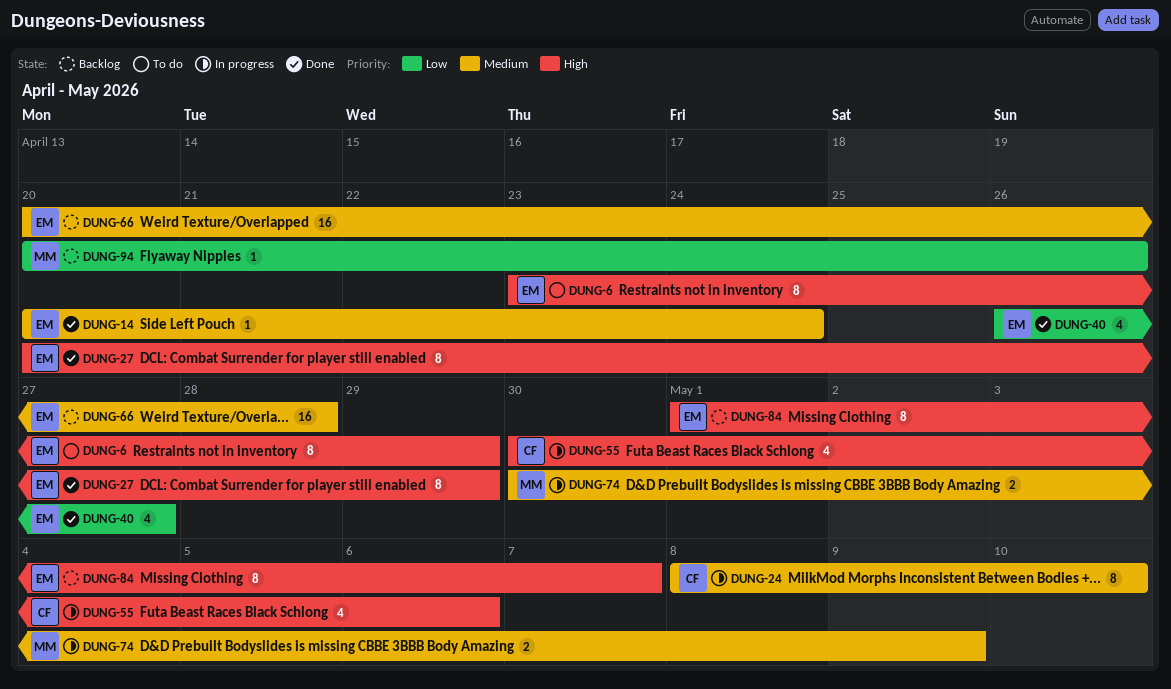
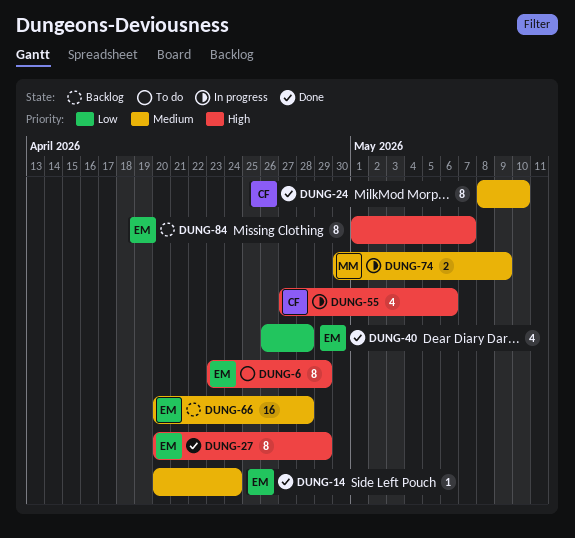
DUNG-24, status: In progress -> Done
DUNG-40, due: Apr 27 -> Apr 28
DUNG-55, start: Apr 30 -> Apr 27
DUNG-94: present -> none

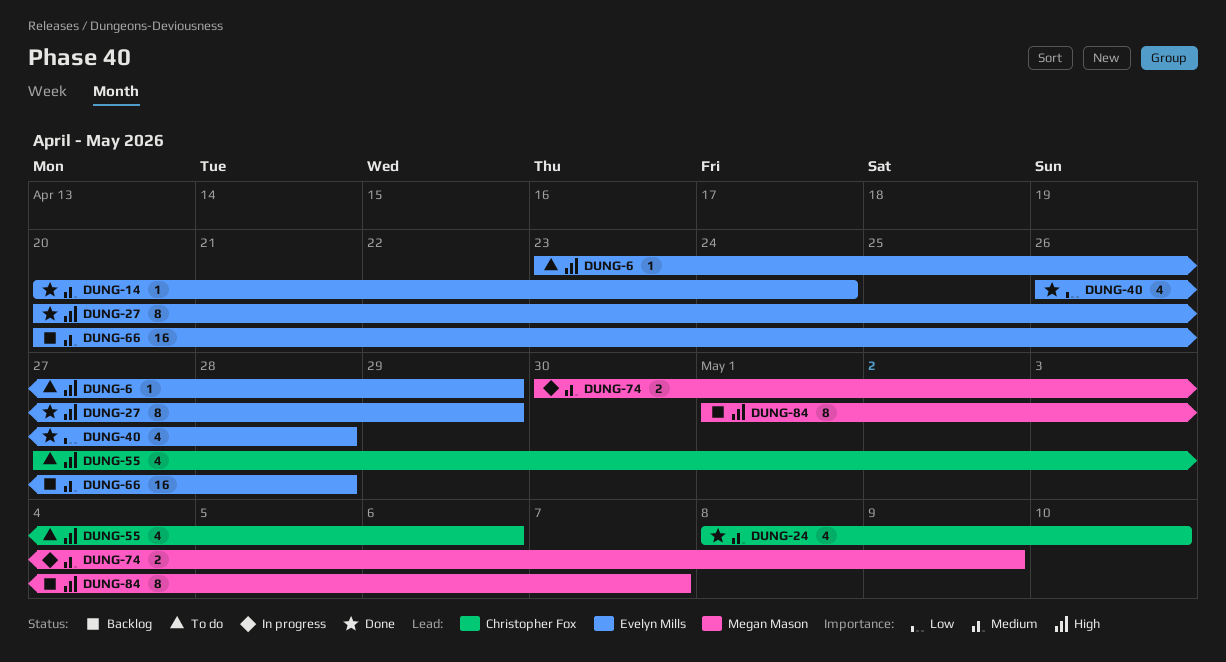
DUNG-6, estimate: 8 -> 1
DUNG-24, estimate: 8 -> 4
DUNG-55, status: In progress -> To do
DUNG-84, owner: Evelyn Mills -> Megan Mason

